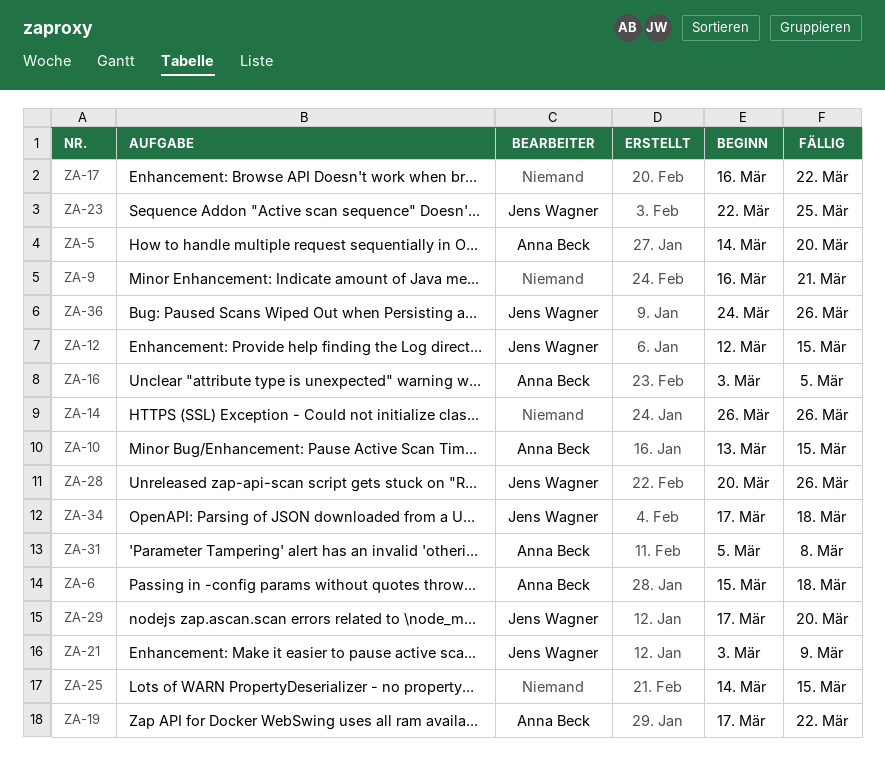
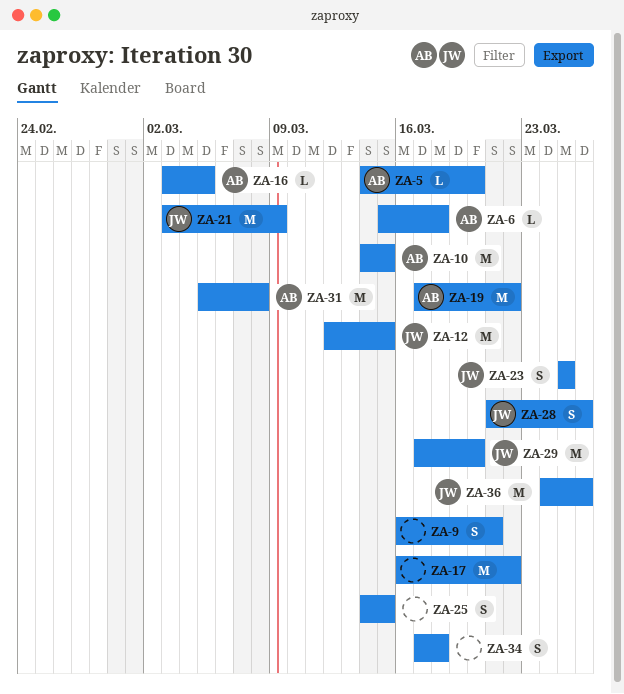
ZA-10, start: Mar 13 -> Mar 14
ZA-14: present -> none
ZA-23, start: Mar 22 -> Mar 25
ZA-28, start: Mar 20 -> Mar 21
ZA-34, owner: Jens Wagner -> none

